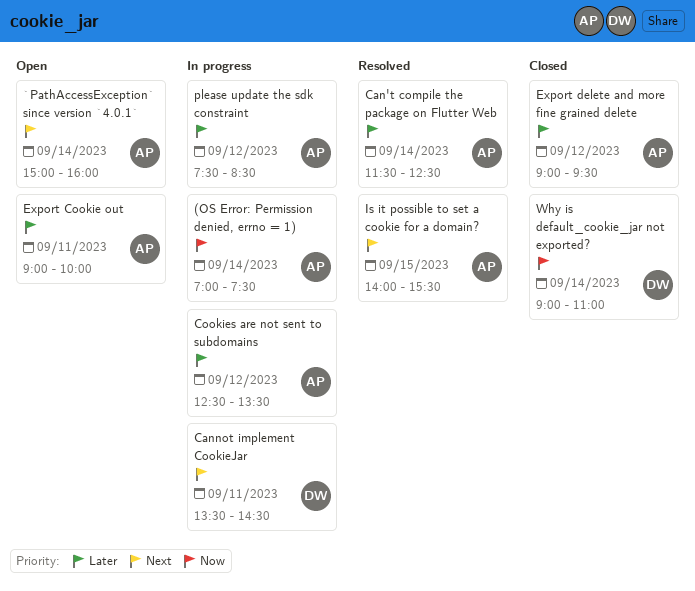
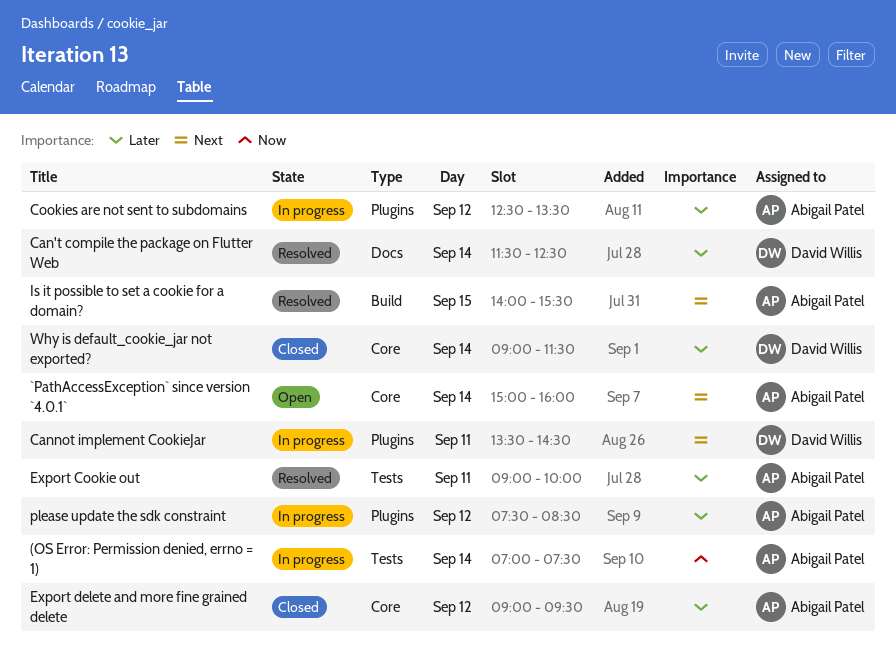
Can't compile the package on Flutter Web, owner: Abigail Patel -> David Willis
Export Cookie out, status: Open -> Resolved
Why is default_cookie_jar not exported?, priority: Now -> Later
Why is default_cookie_jar not exported?, ends: 11:00 -> 11:30

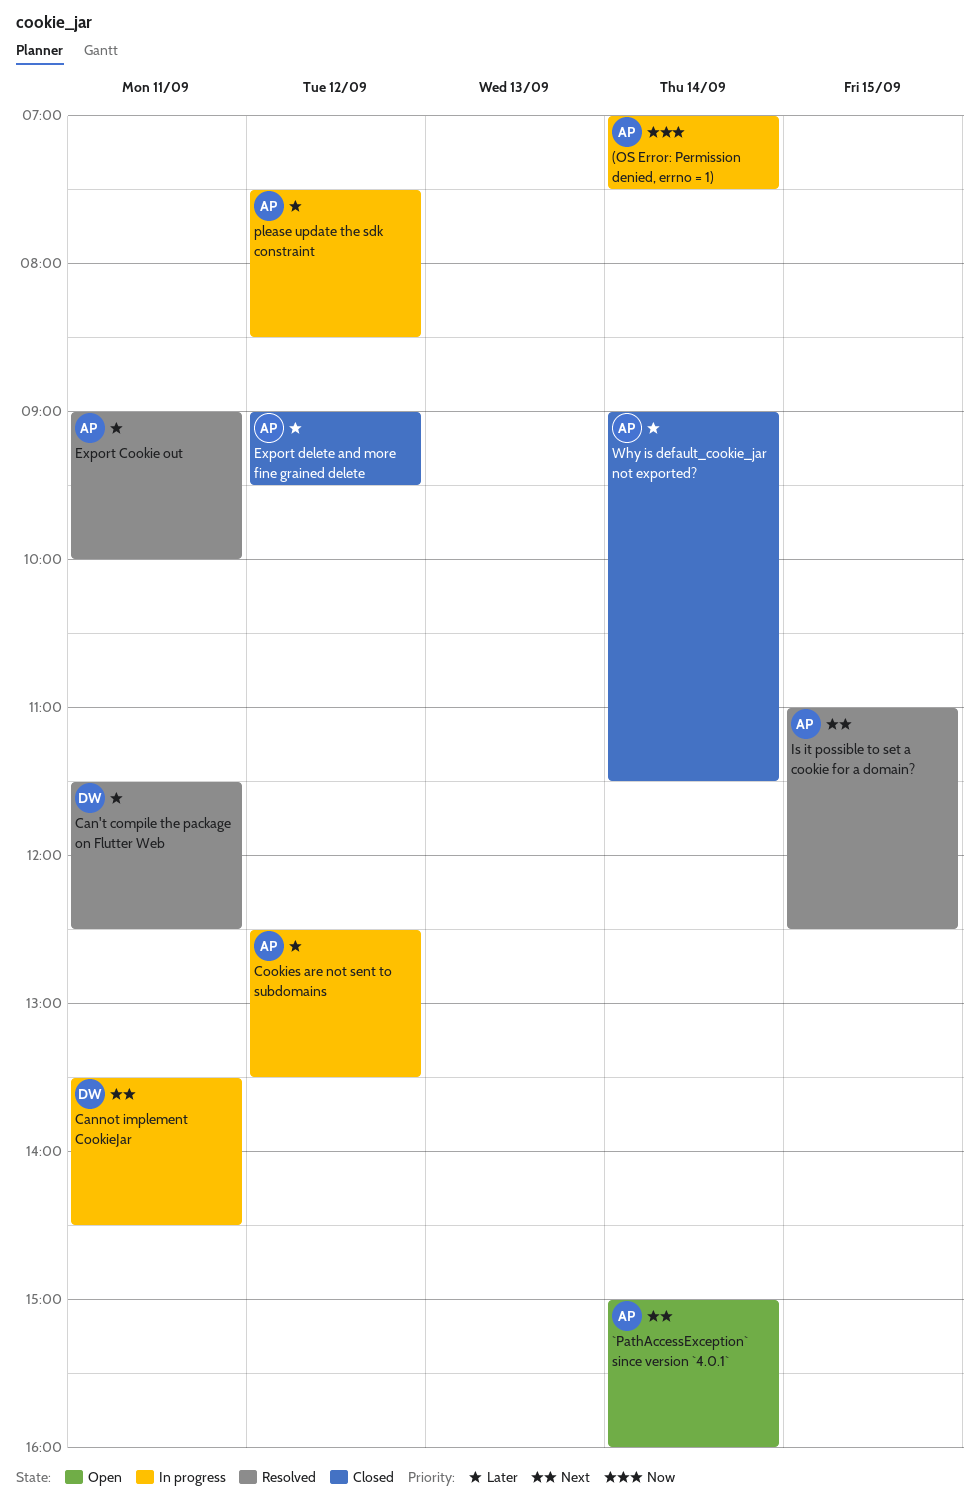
Can't compile the package on Flutter Web, day: Sep 14 -> Sep 11
Is it possible to set a cookie for a domain?, begins: 14:00 -> 11:00
Is it possible to set a cookie for a domain?, ends: 15:30 -> 12:30
Why is default_cookie_jar not exported?, owner: David Willis -> Abigail Patel

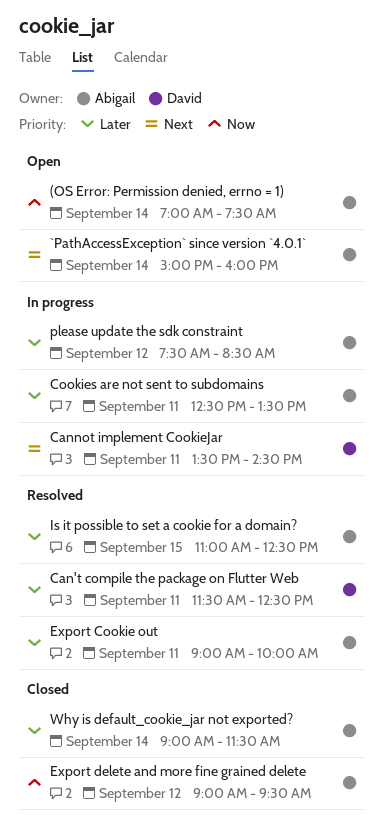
(OS Error: Permission denied, errno = 1), status: In progress -> Open
Cookies are not sent to subdomains, day: Sep 12 -> Sep 11
Export delete and more fine grained delete, priority: Later -> Now
Is it possible to set a cookie for a domain?, priority: Next -> Later

